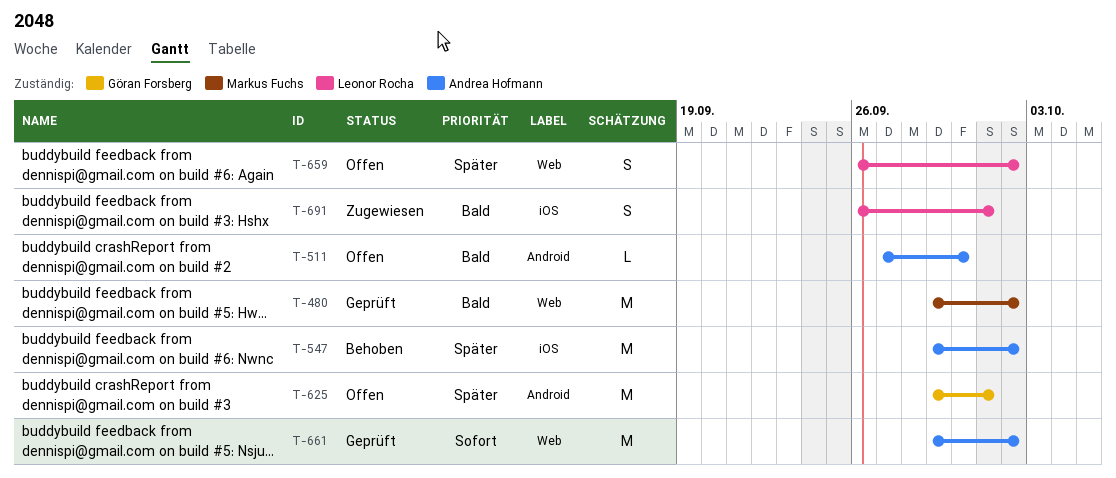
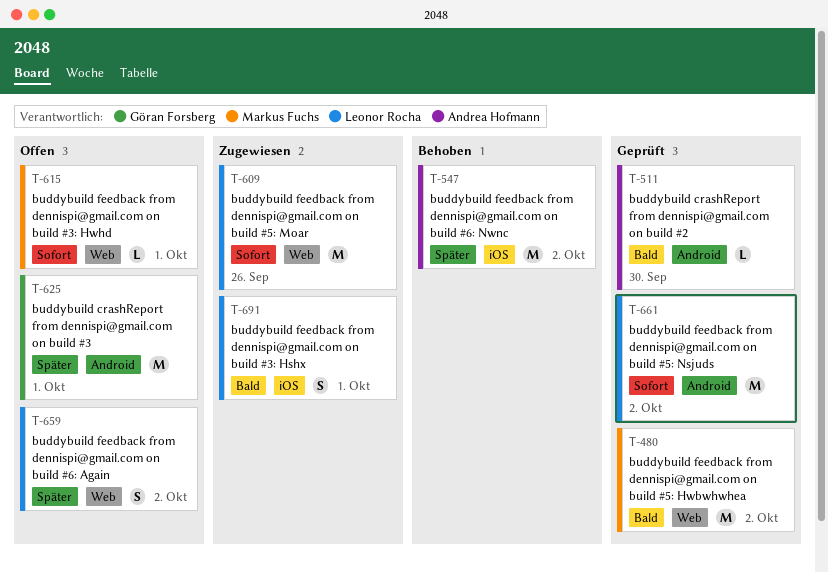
T-511, status: Offen -> Geprüft
T-609: none -> present
T-615: none -> present
T-661, owner: Andrea Hofmann -> Leonor Rocha
T-661, label: Web -> Android

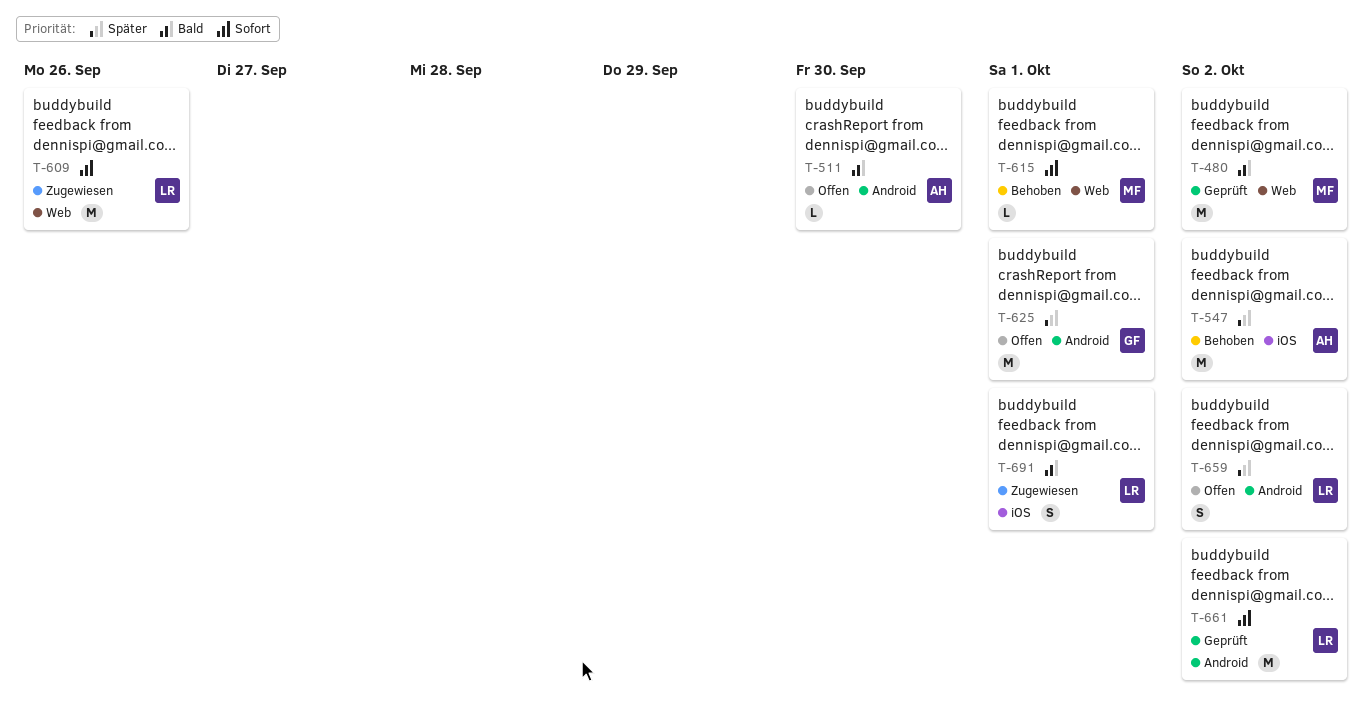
T-511, status: Geprüft -> Offen
T-615, status: Offen -> Behoben
T-659, label: Web -> Android

